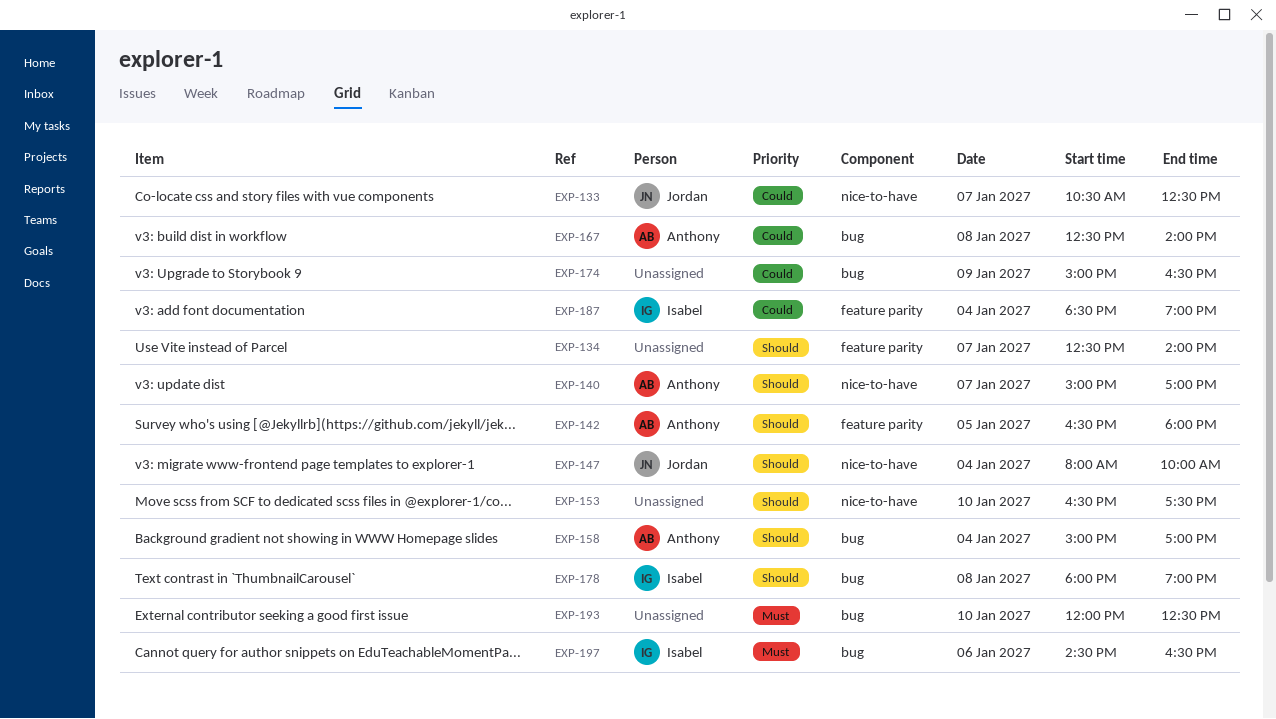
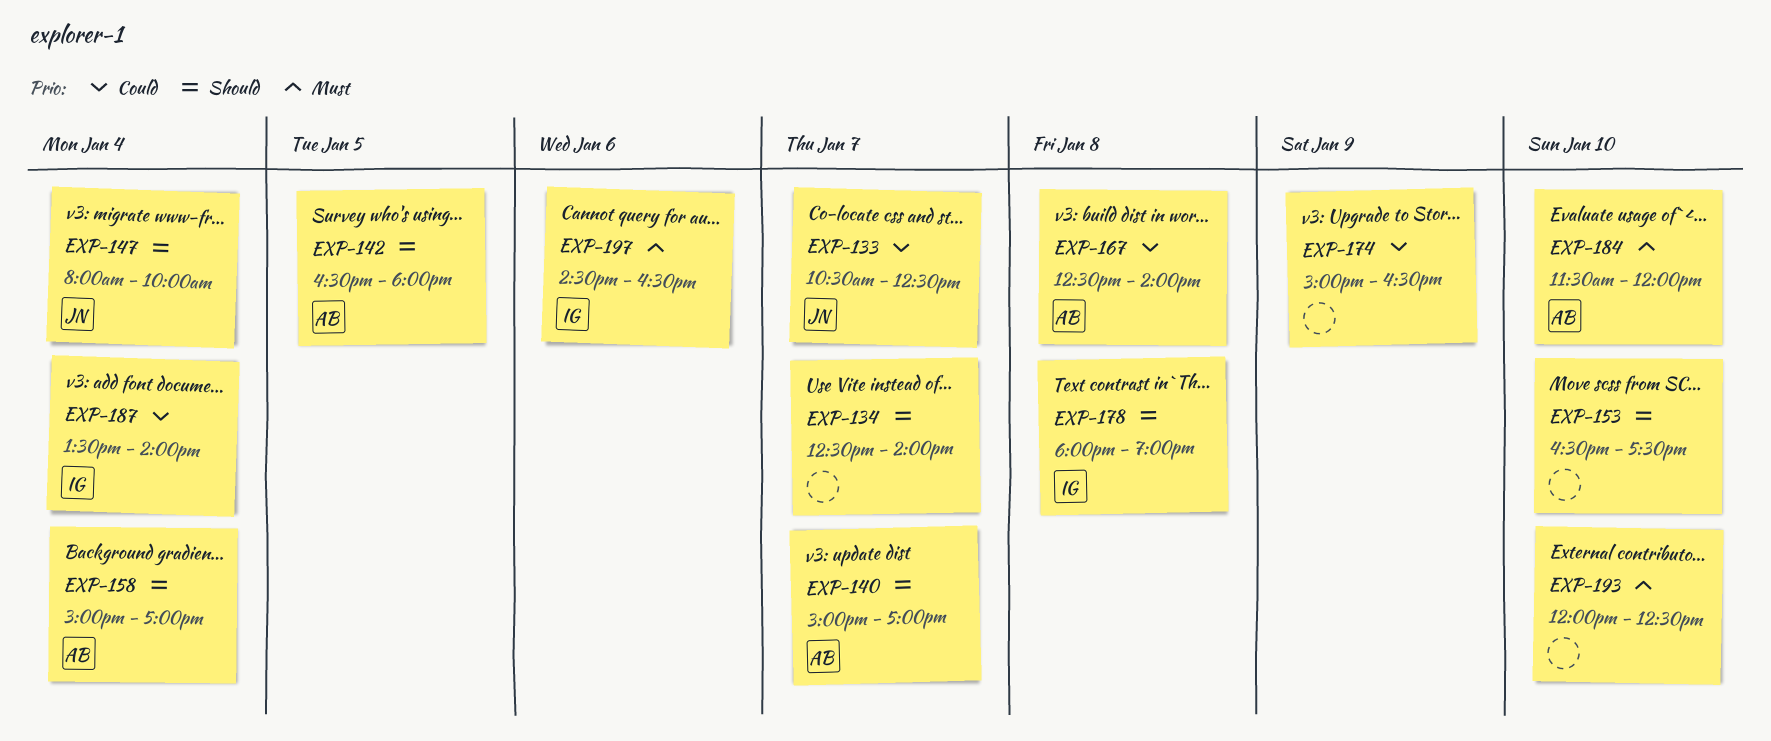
EXP-184: none -> present
EXP-187, begins: 18:30 -> 13:30
EXP-187, ends: 19:00 -> 14:00

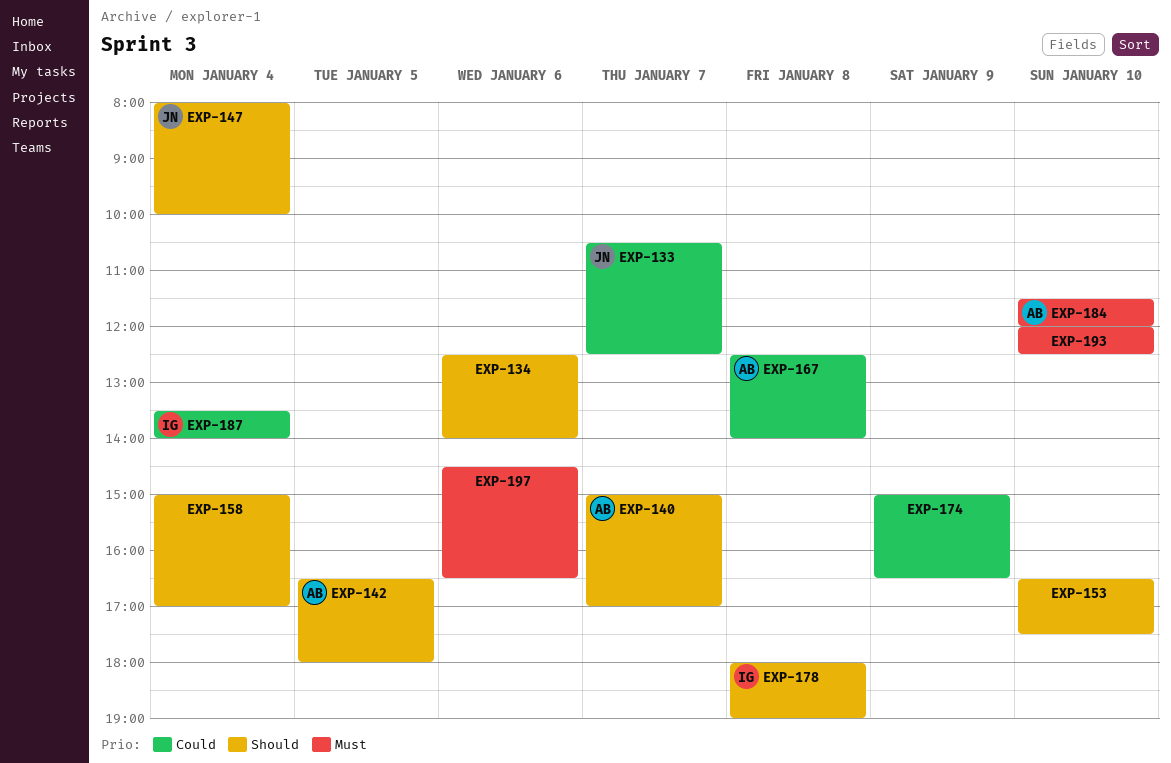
EXP-134, day: Jan 7 -> Jan 6
EXP-158, owner: AB -> none
EXP-197, owner: IG -> none

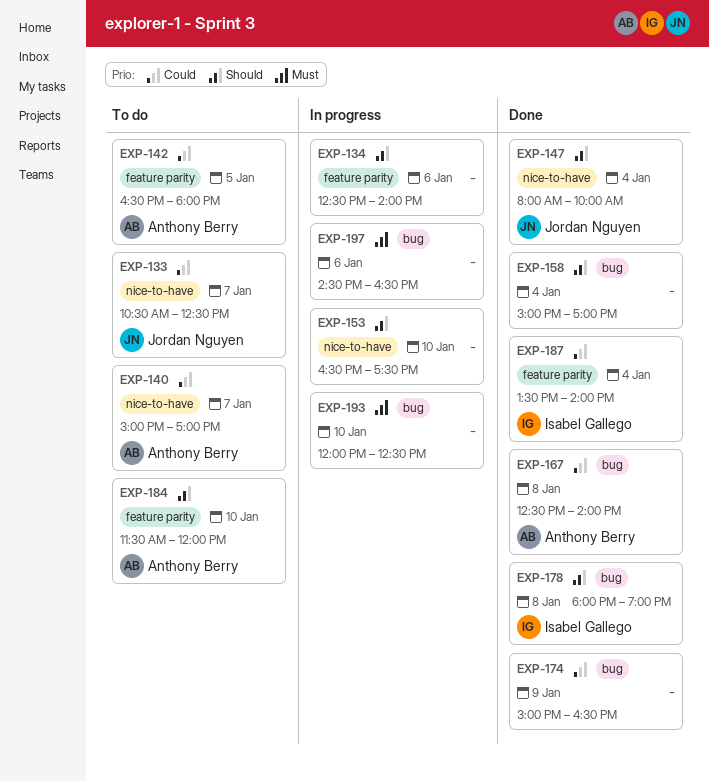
EXP-140, priority: Should -> Could
EXP-142, priority: Should -> Could
EXP-184, priority: Must -> Should

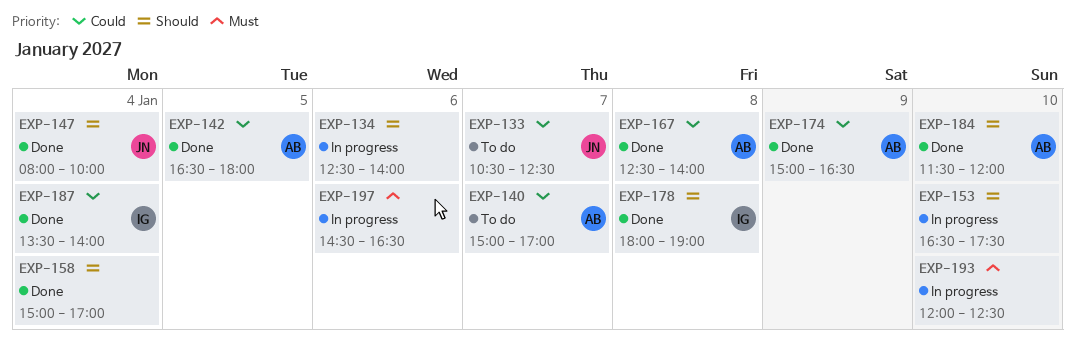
EXP-142, status: To do -> Done
EXP-174, owner: none -> Anthony Berry
EXP-184, status: To do -> Done

